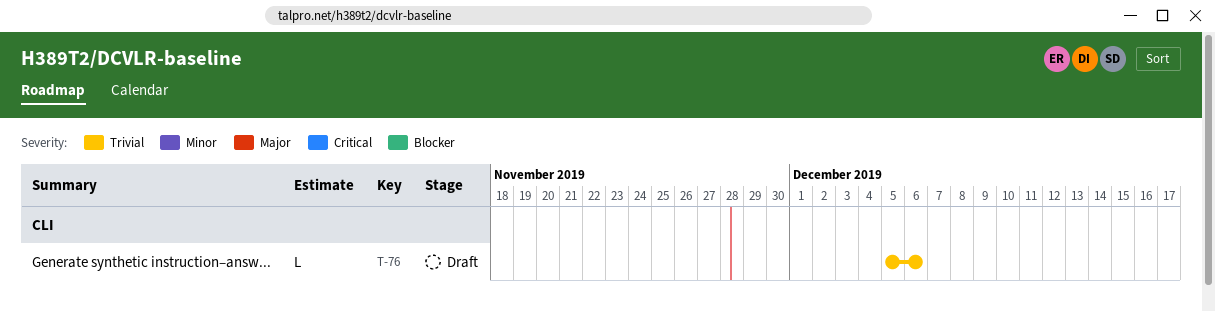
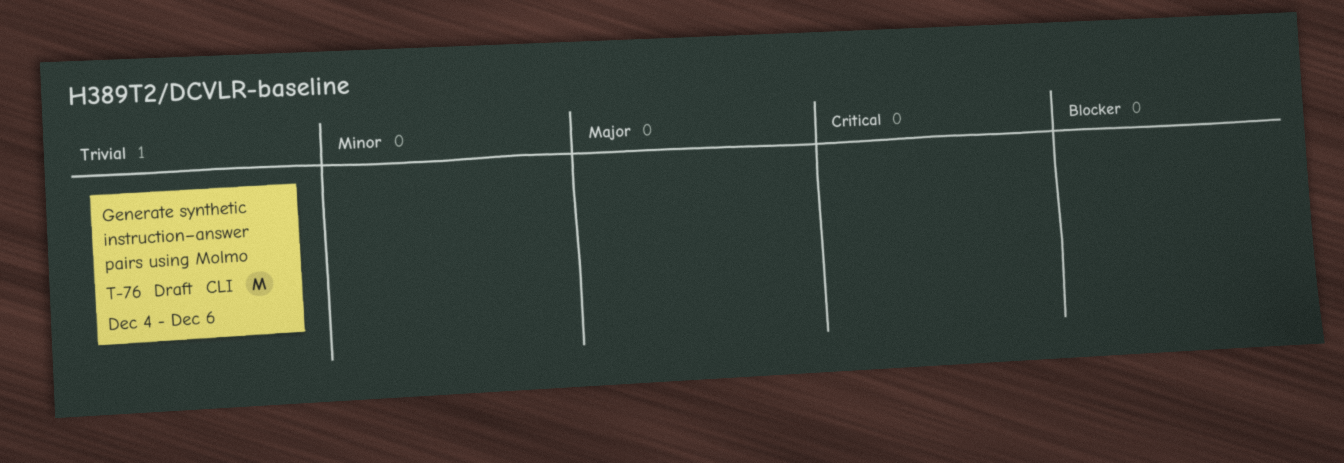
T-76, estimate: L -> M
T-76, start: Dec 5 -> Dec 4

